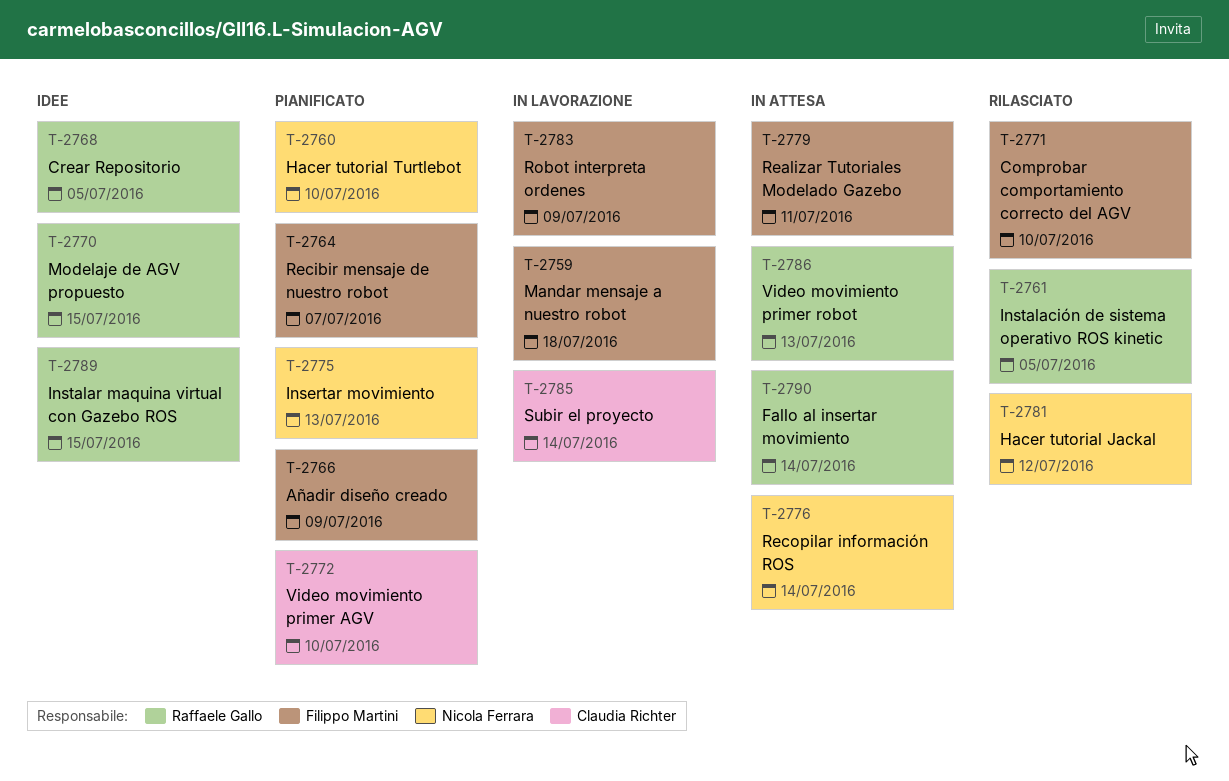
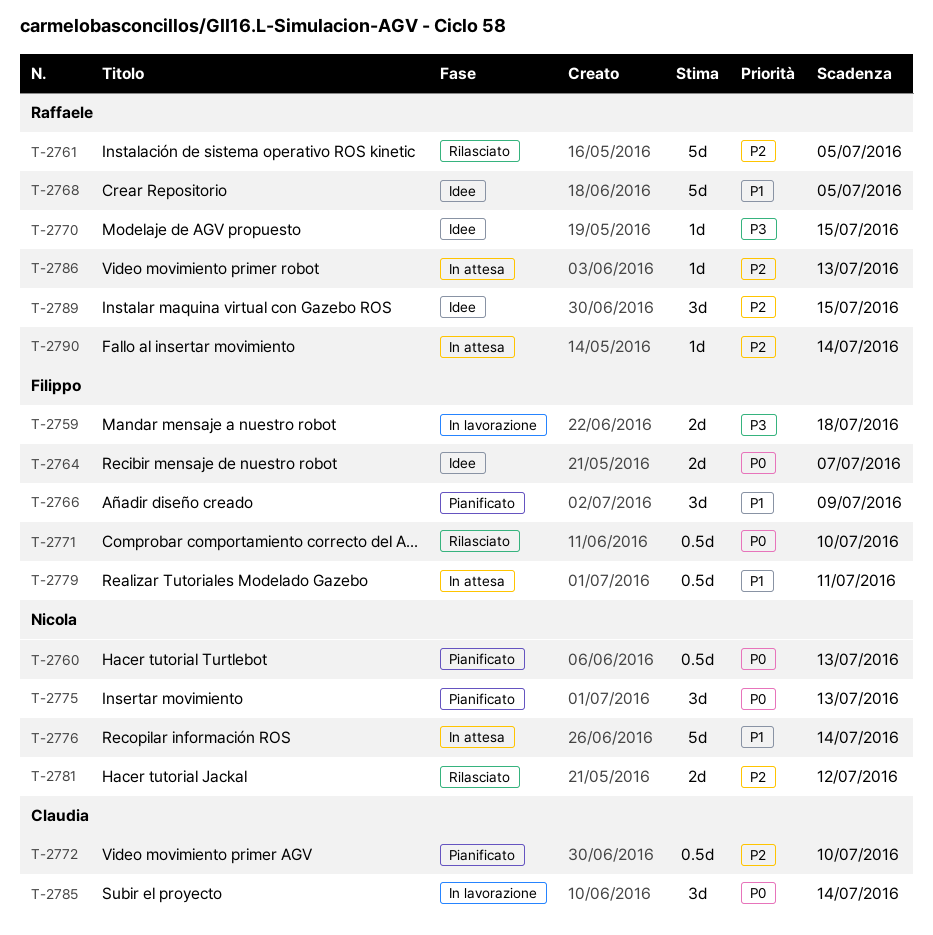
T-2760, due: Jul 10 -> Jul 13
T-2764, status: Pianificato -> Idee
T-2783: present -> none

